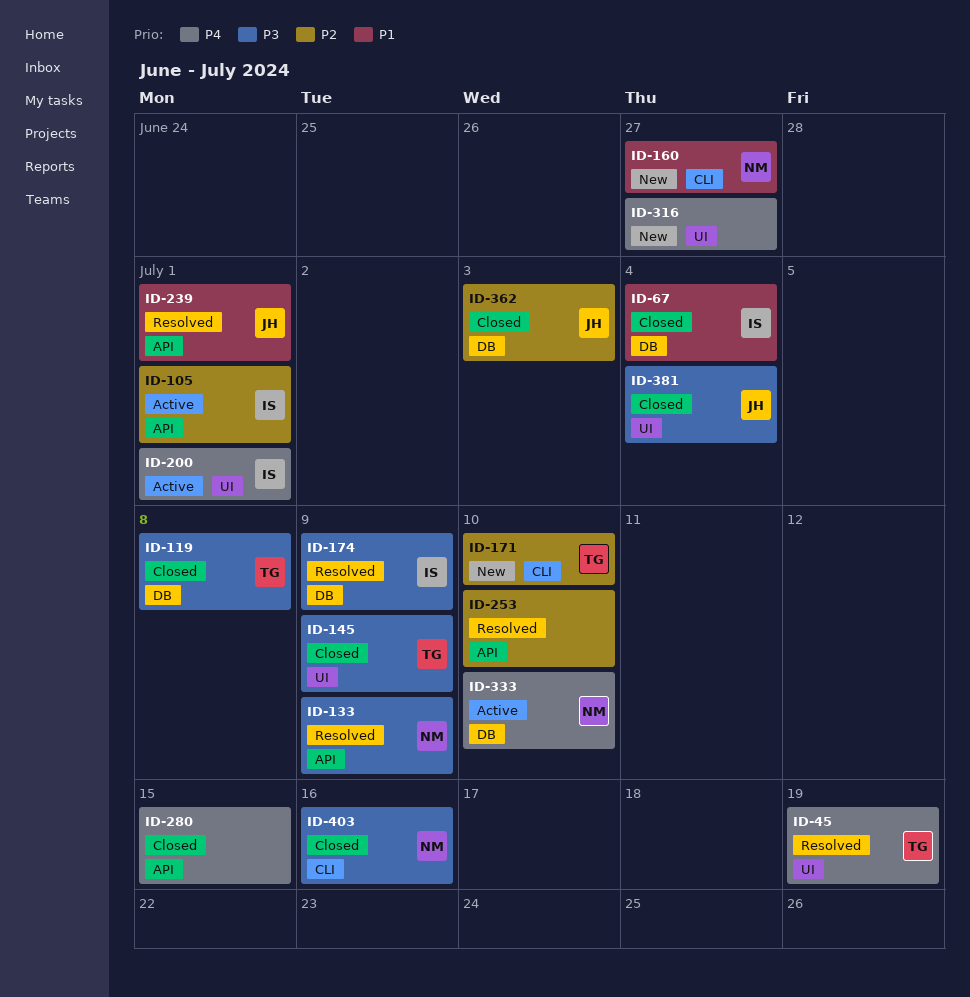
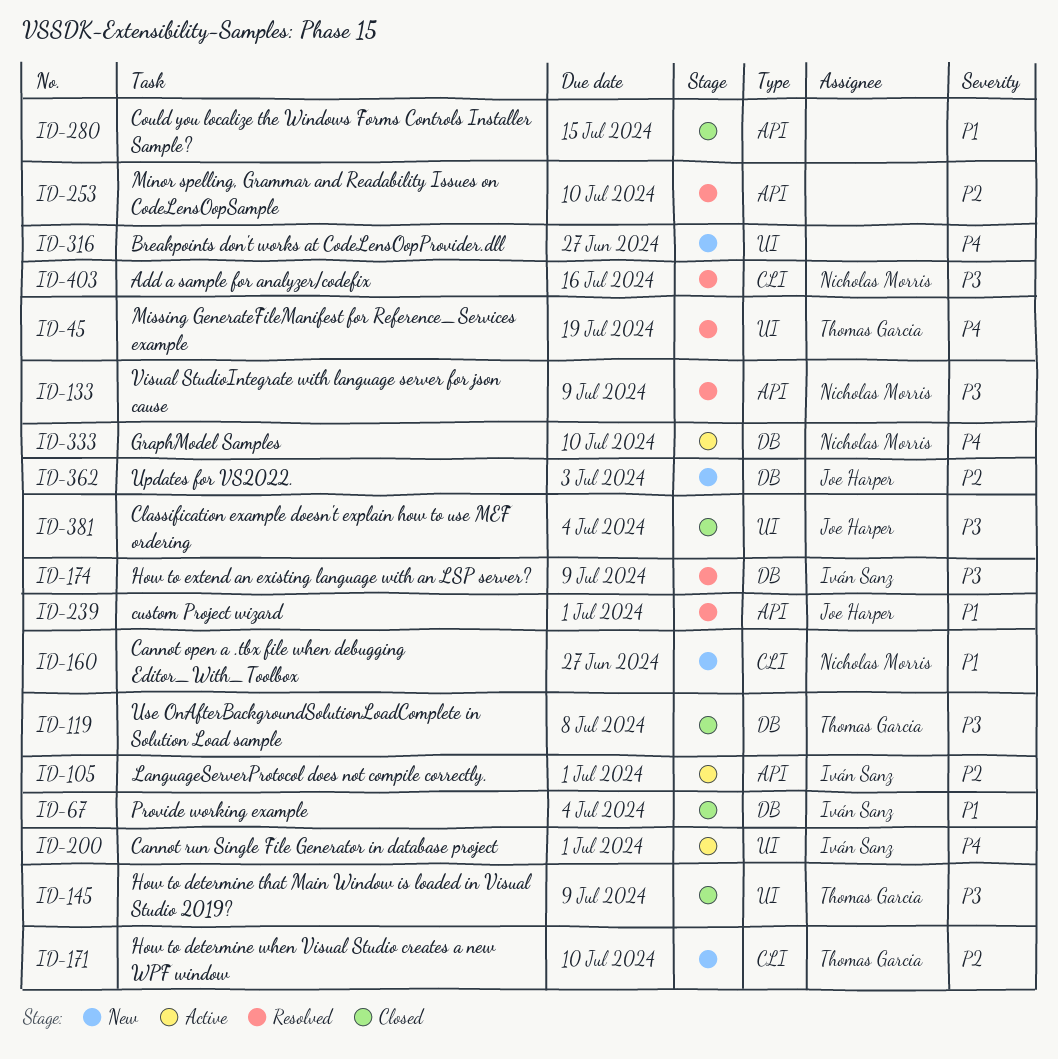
ID-280, priority: P4 -> P1
ID-362, status: Closed -> New
ID-403, status: Closed -> Resolved

